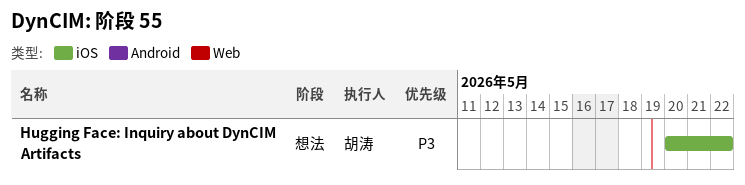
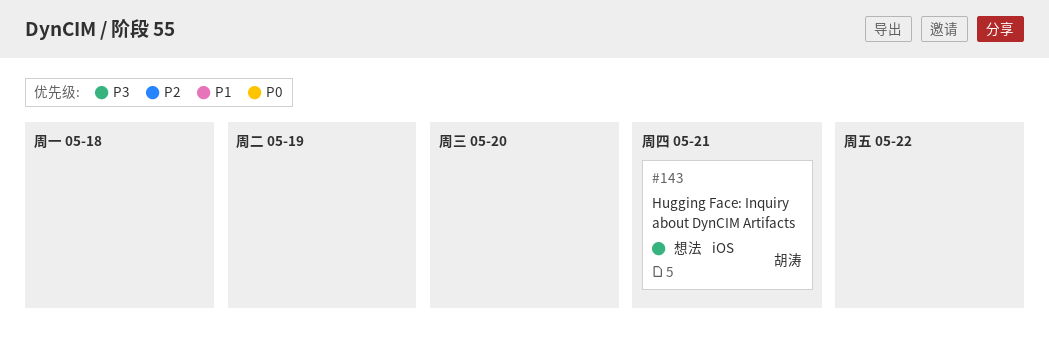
Hugging Face: Inquiry about DynCIM Artifacts, due: May 22 -> May 21

